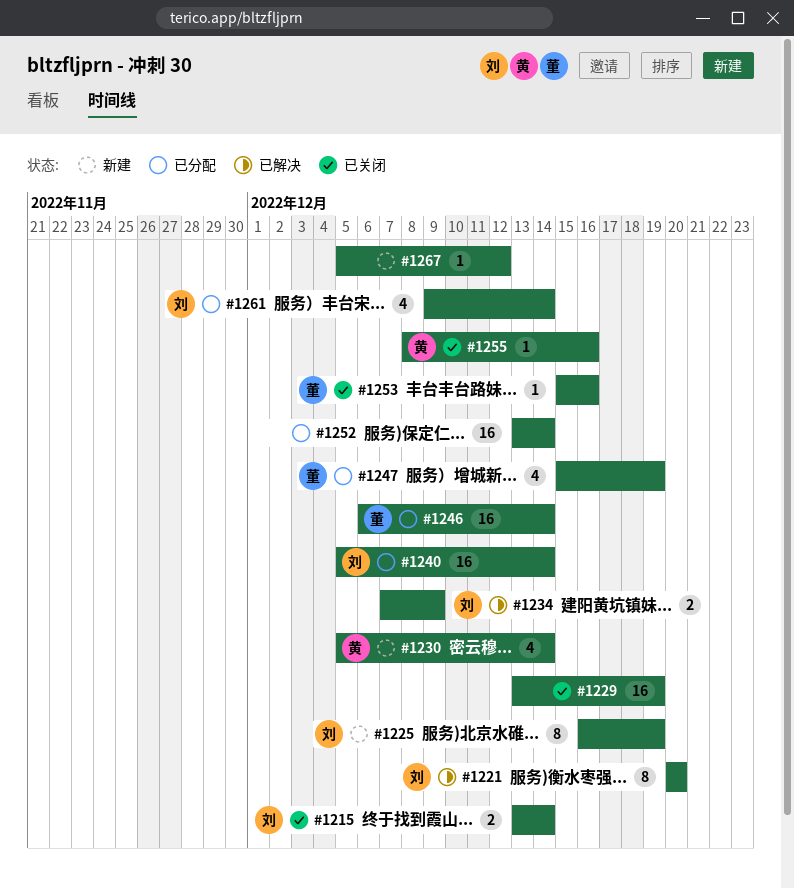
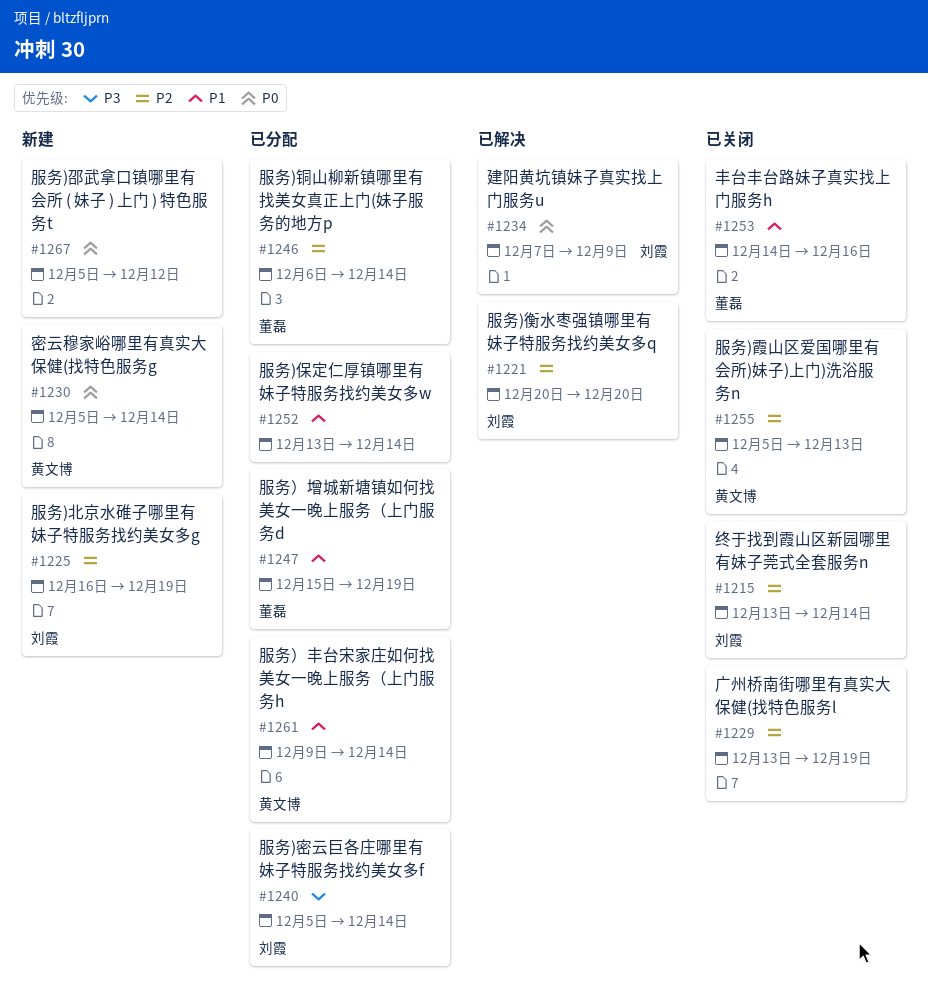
#1253, start: Dec 15 -> Dec 14
#1255, start: Dec 8 -> Dec 5
#1255, due: Dec 16 -> Dec 13
#1261, owner: 刘霞 -> 黄文博

